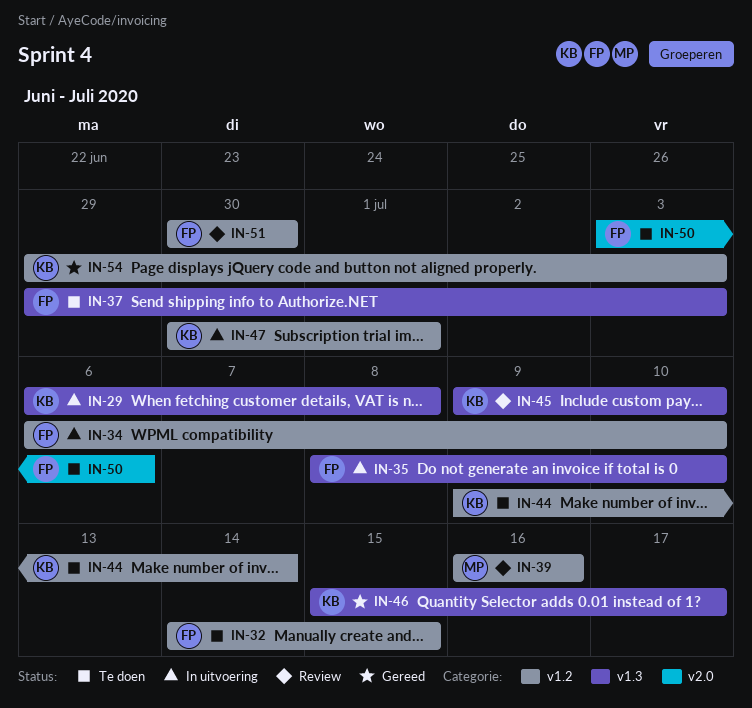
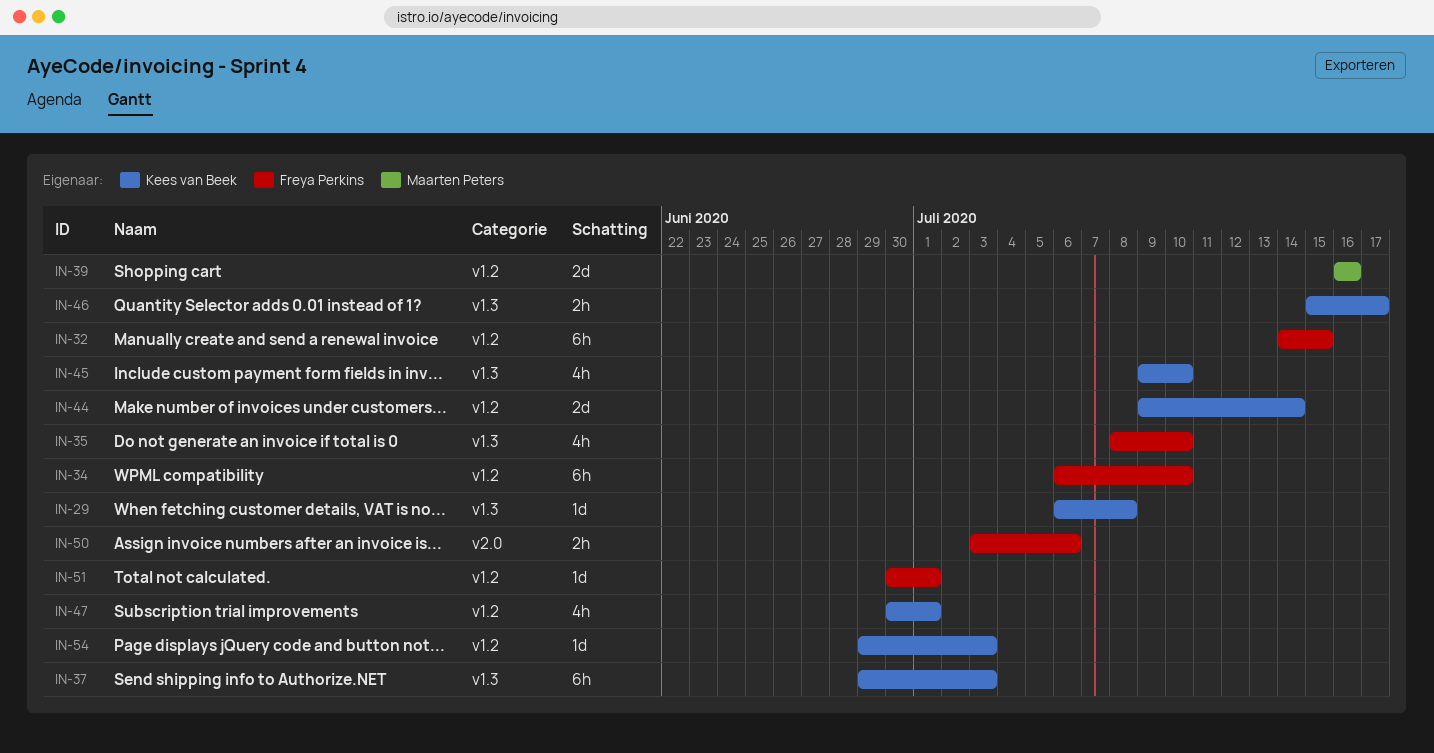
IN-37, owner: Freya Perkins -> Kees van Beek
IN-51, due: Jun 30 -> Jul 1

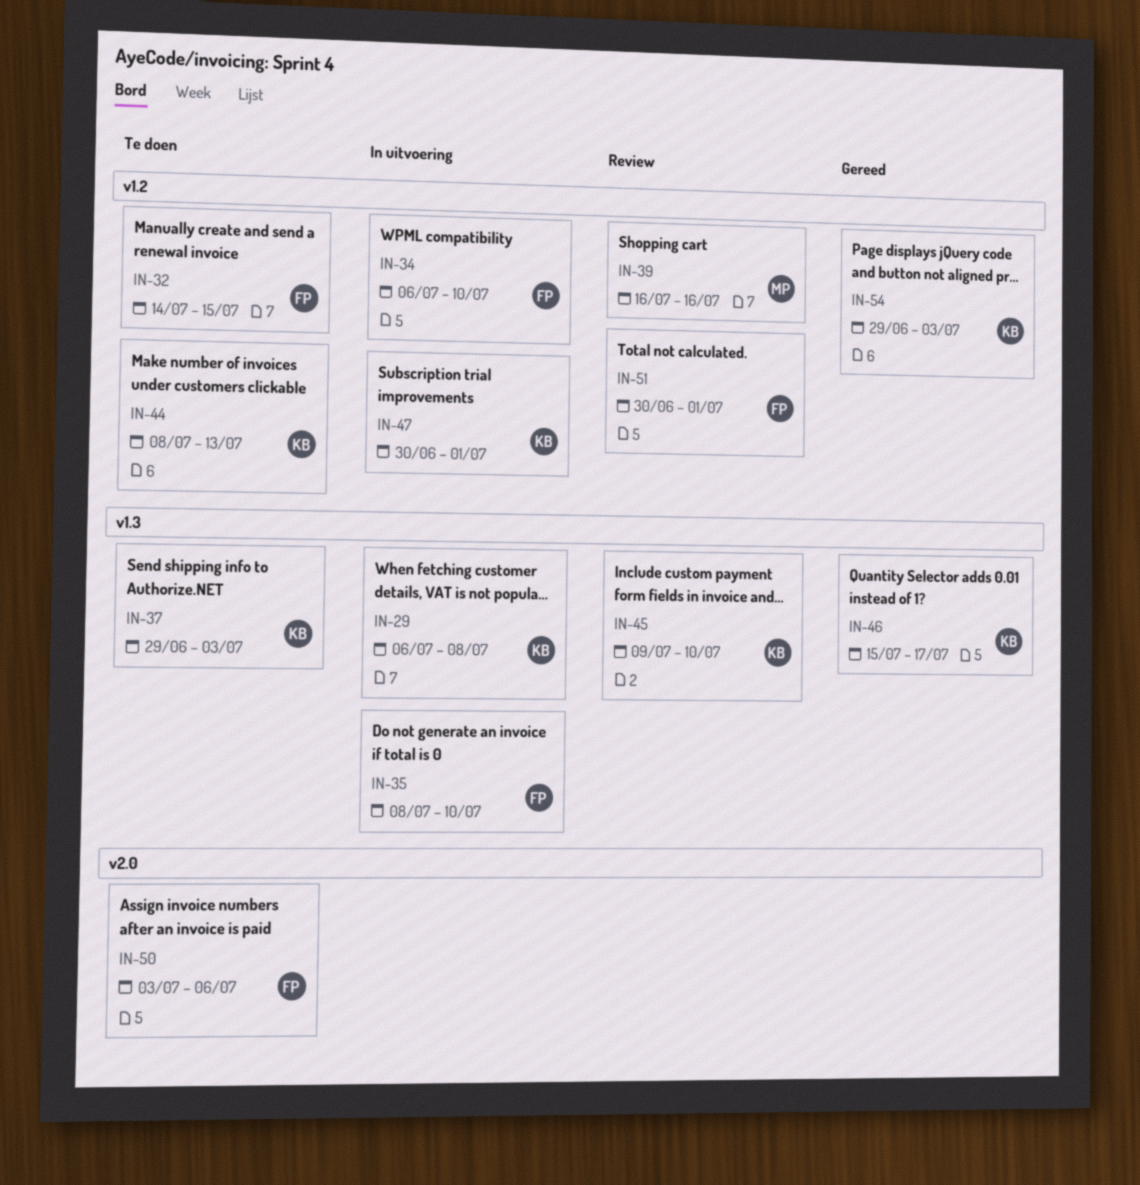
IN-44, start: Jul 9 -> Jul 8
IN-44, due: Jul 14 -> Jul 13

